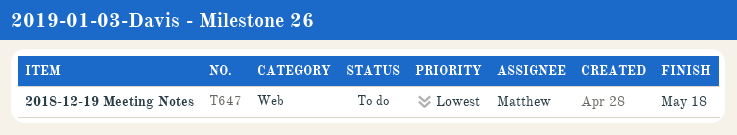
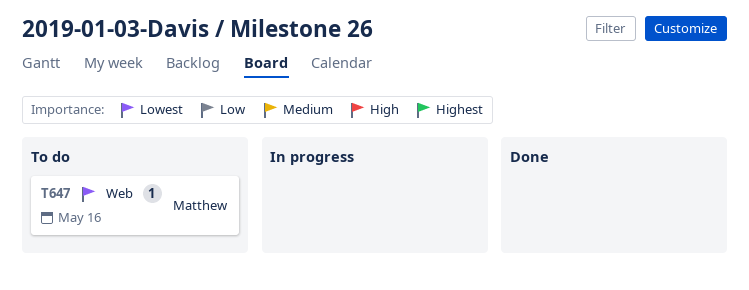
T647, due: May 18 -> May 16

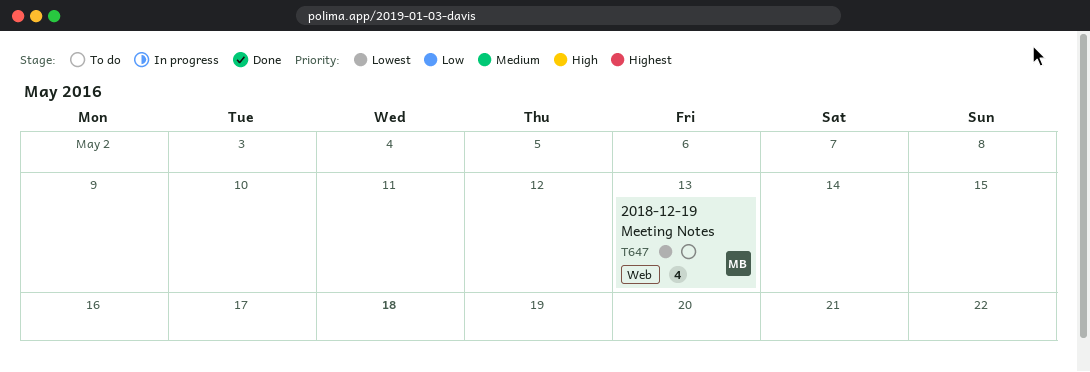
T647, estimate: 1 -> 4
T647, due: May 16 -> May 13

